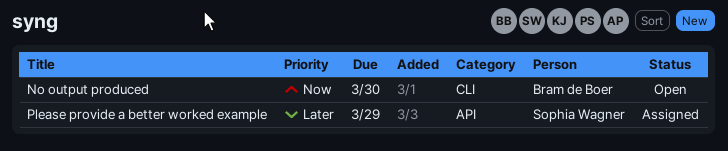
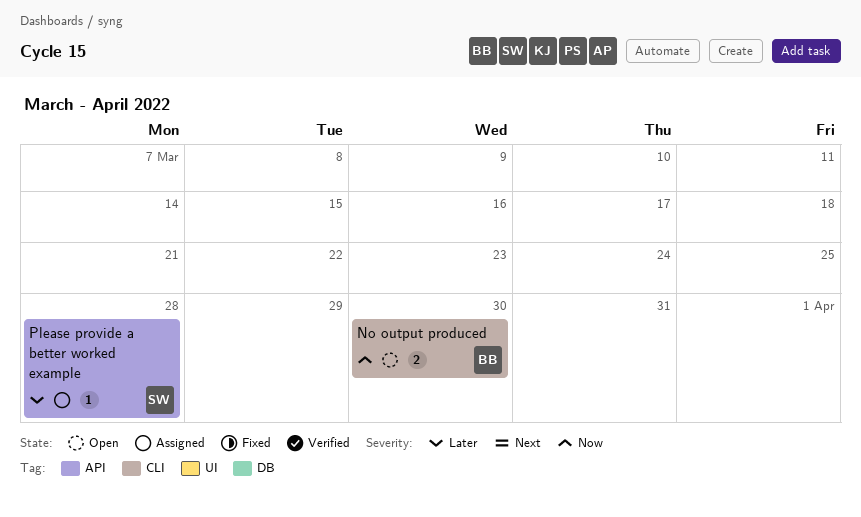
Please provide a better worked example, due: Mar 29 -> Mar 28

